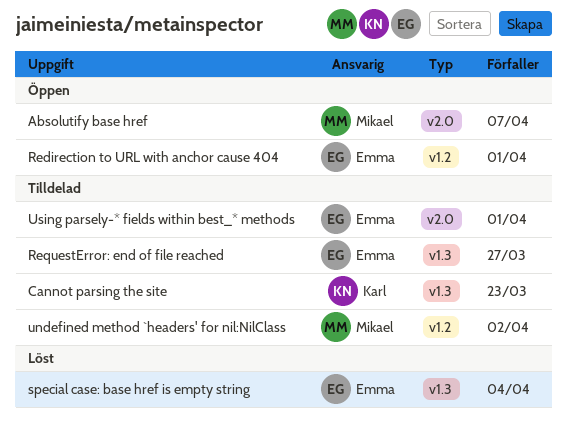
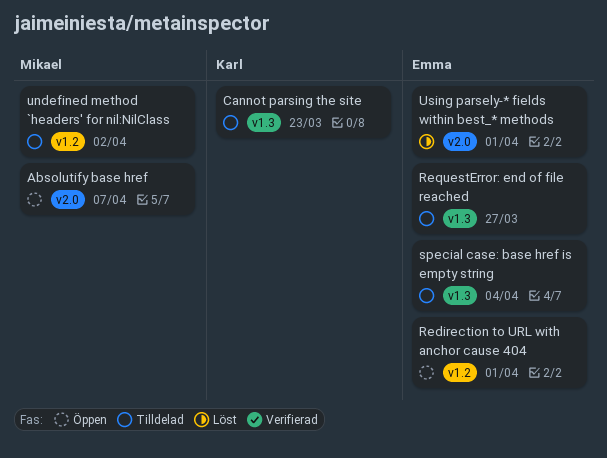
special case: base href is empty string, status: Löst -> Tilldelad
Using parsely-* fields within best_* methods, status: Tilldelad -> Löst

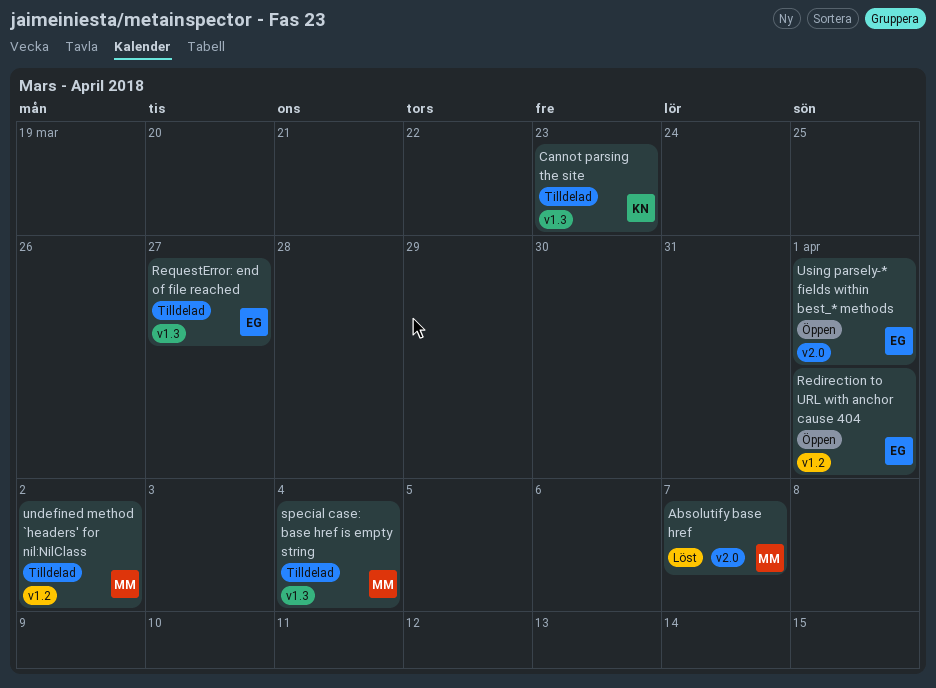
Absolutify base href, status: Öppen -> Löst
special case: base href is empty string, owner: Emma -> Mikael
Using parsely-* fields within best_* methods, status: Löst -> Öppen

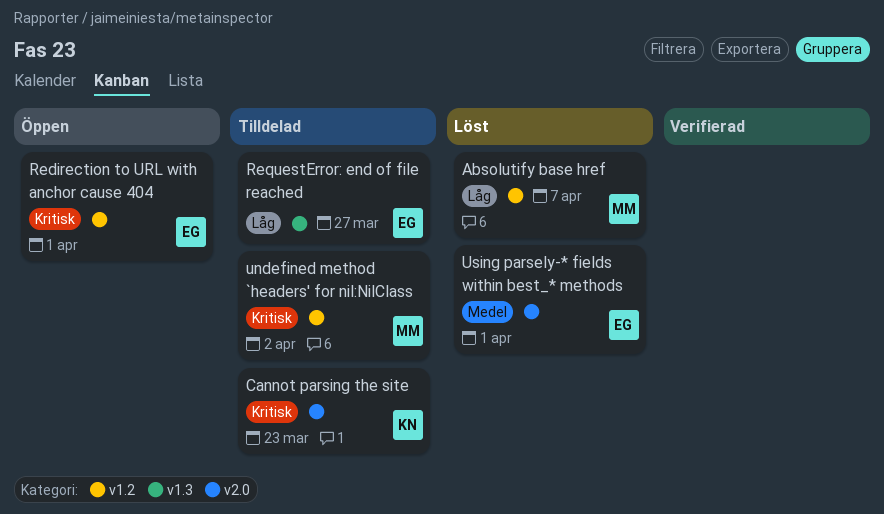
Absolutify base href, label: v2.0 -> v1.2
Cannot parsing the site, label: v1.3 -> v2.0
special case: base href is empty string: present -> none
Using parsely-* fields within best_* methods, status: Öppen -> Löst

